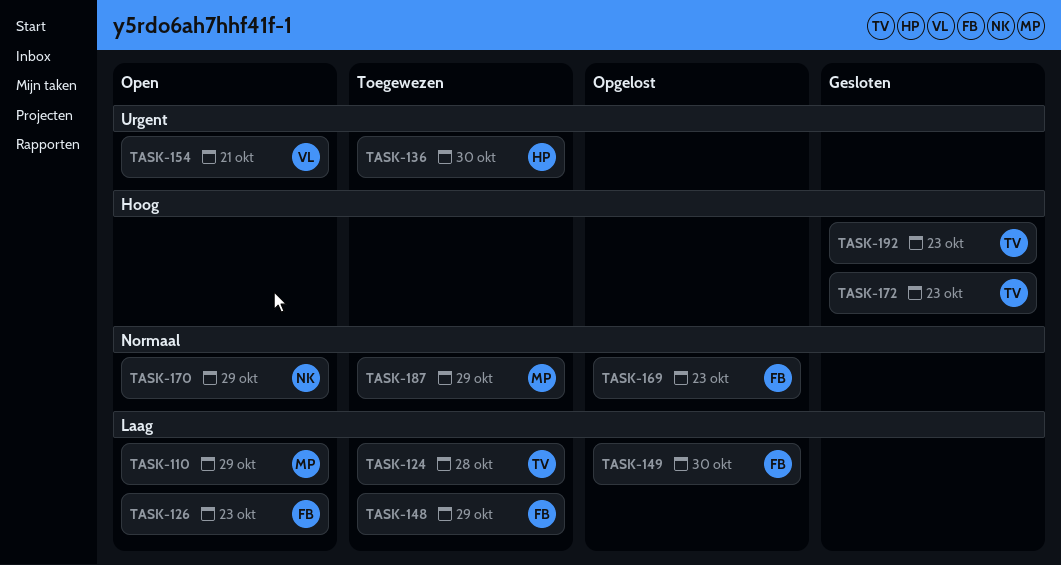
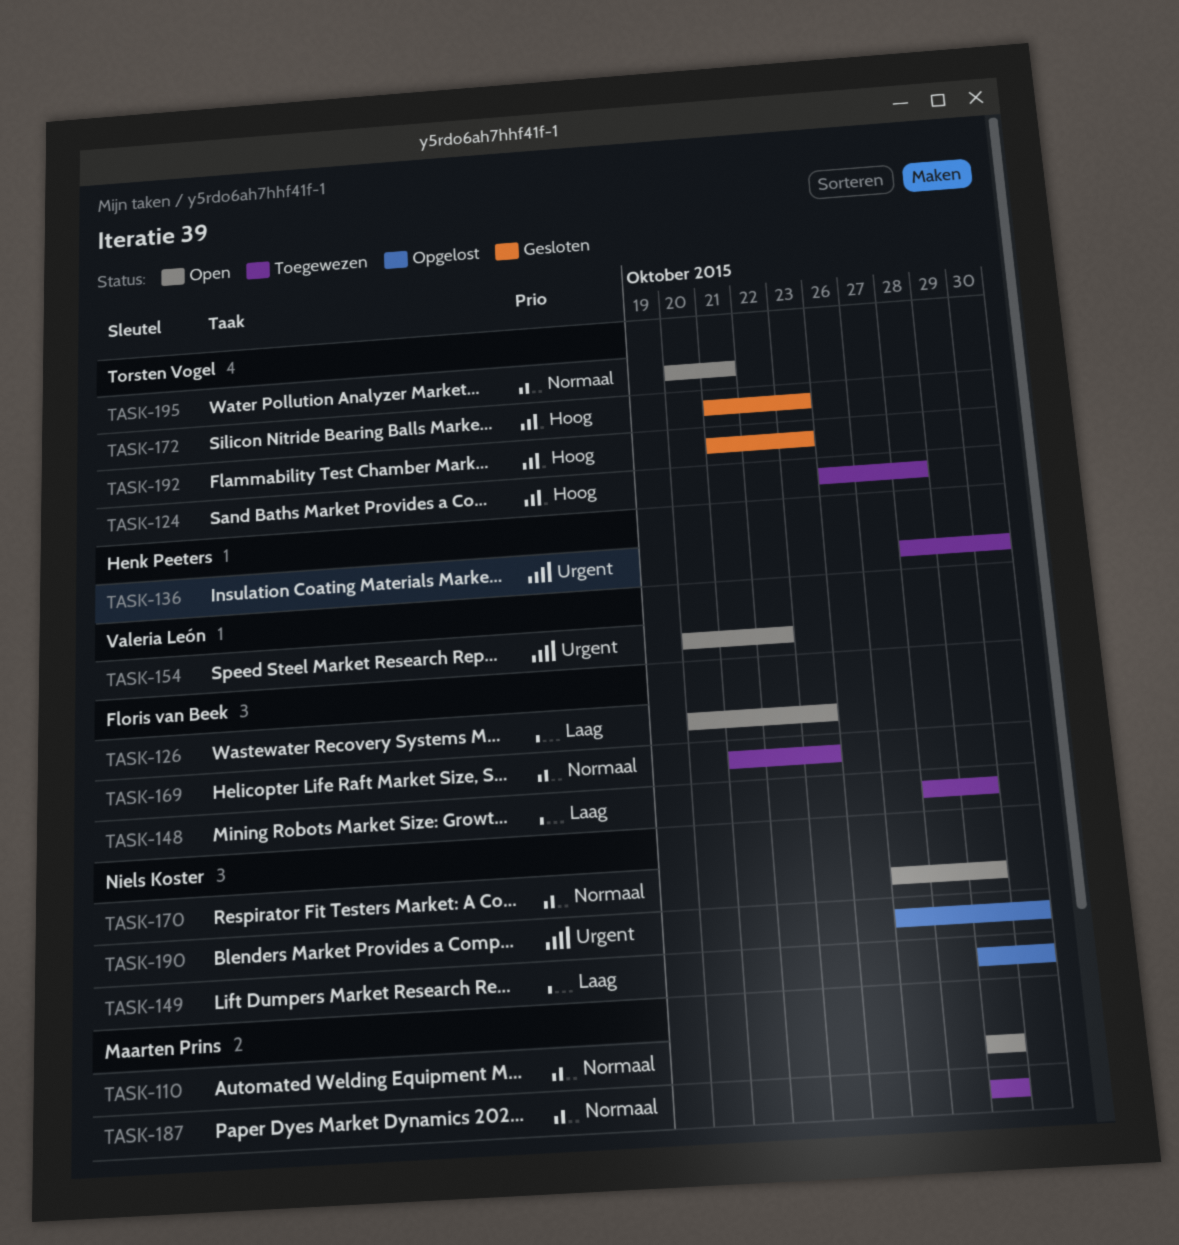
TASK-110, priority: Laag -> Normaal
TASK-124, priority: Laag -> Hoog
TASK-149, owner: Floris van Beek -> Niels Koster
TASK-154, due: Oct 21 -> Oct 22
TASK-169, status: Opgelost -> Toegewezen
TASK-190: none -> present
TASK-195: none -> present

